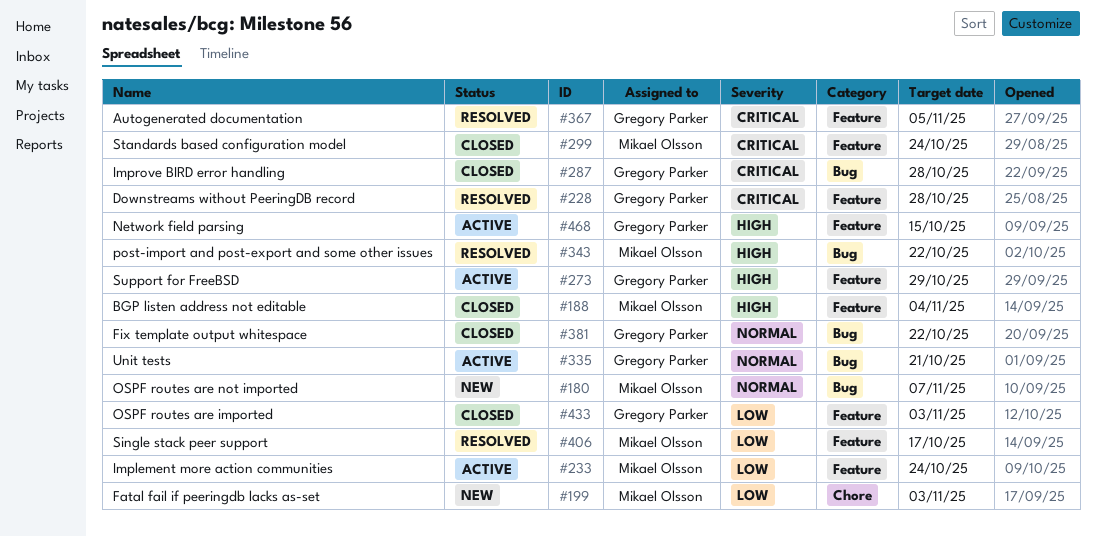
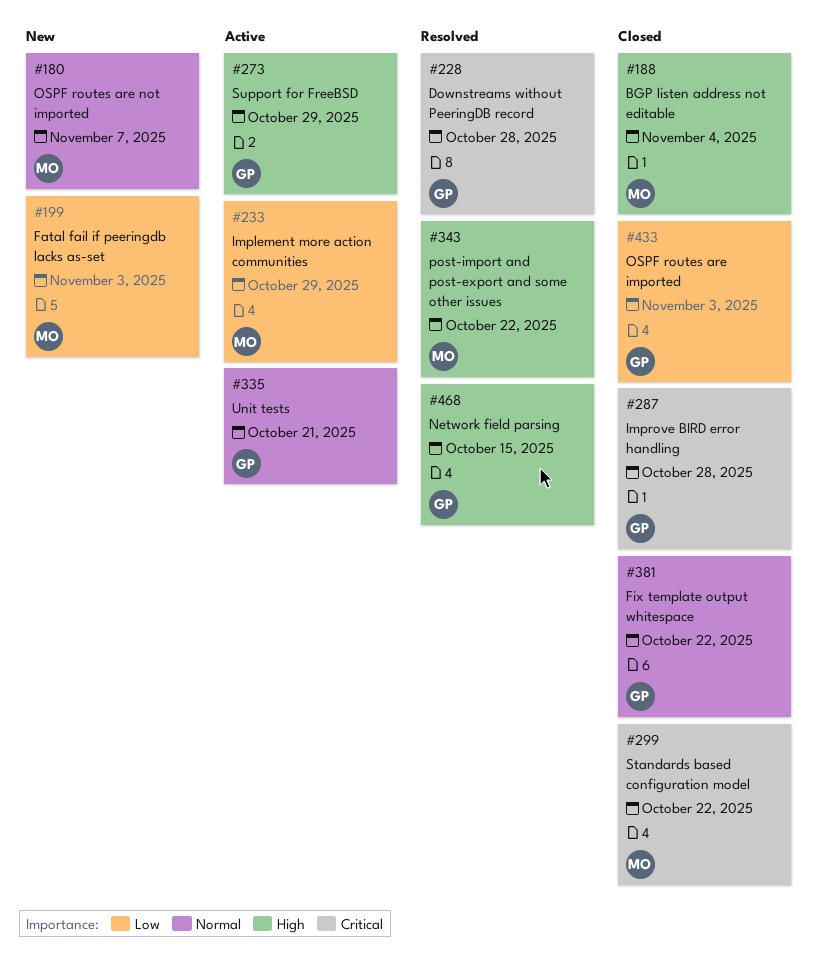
#233, due: Oct 24 -> Oct 29
#299, due: Oct 24 -> Oct 22
#367: present -> none
#406: present -> none
#468, status: Active -> Resolved

